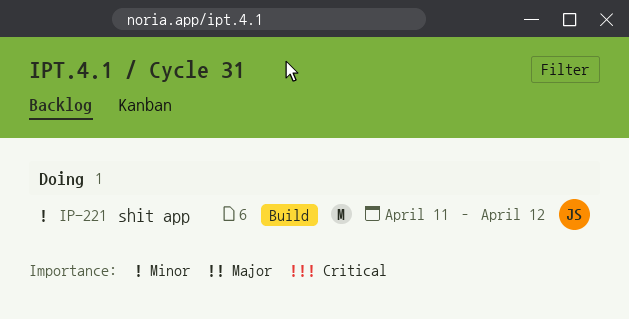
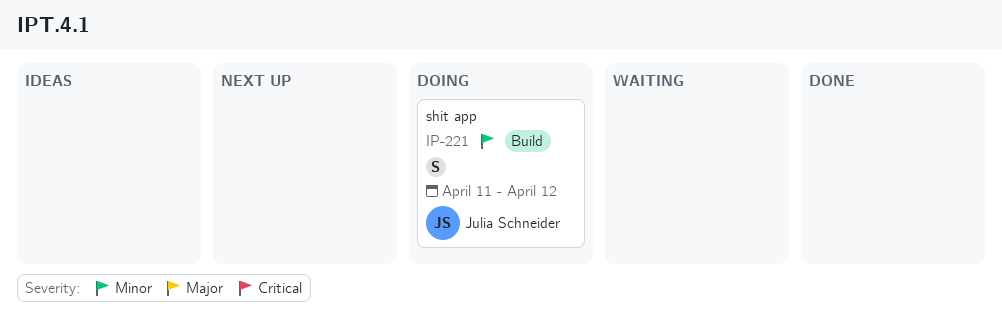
IP-221, estimate: M -> S

